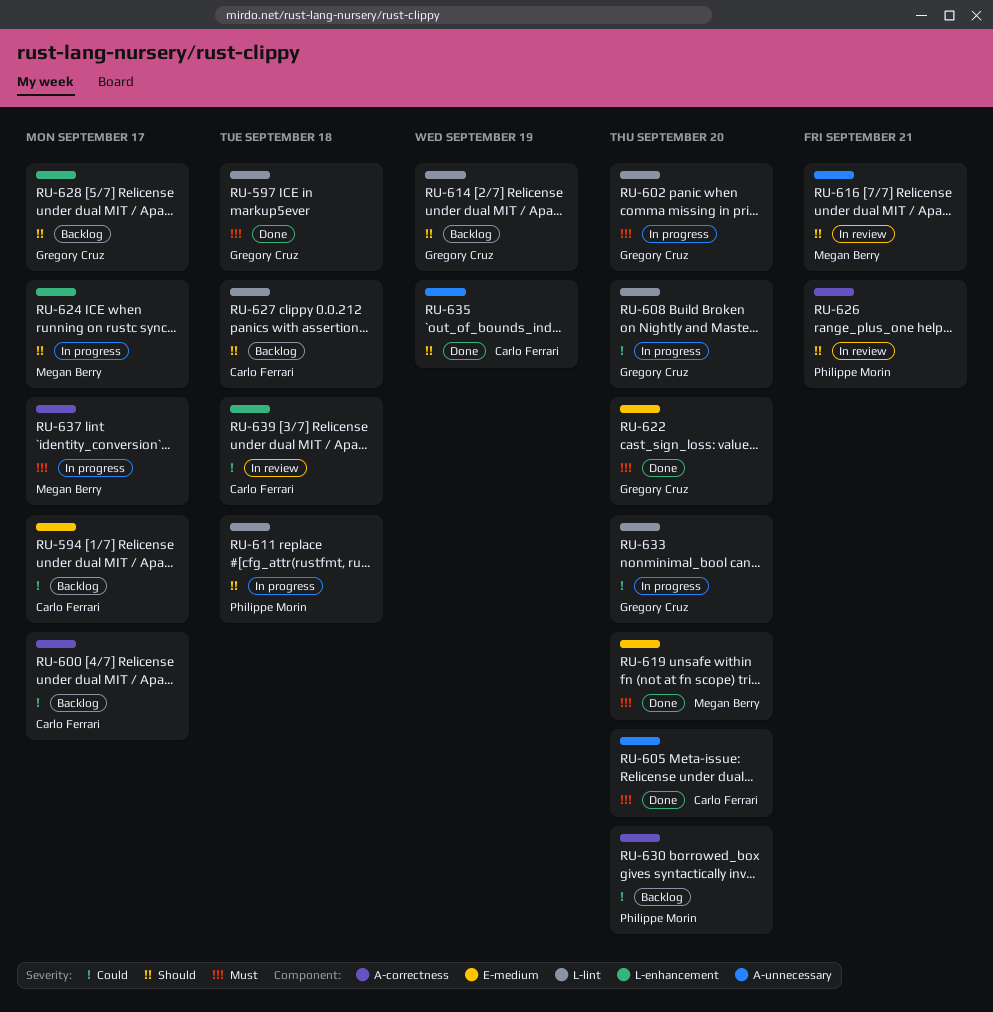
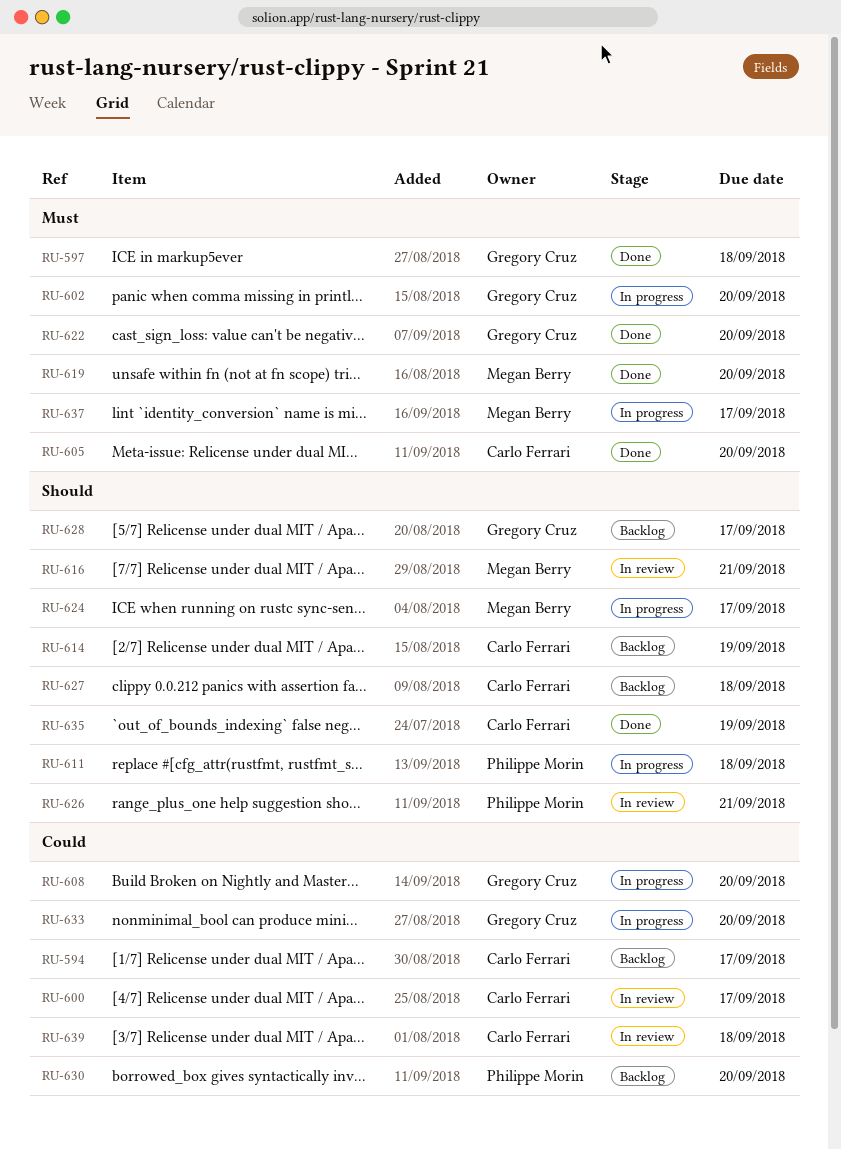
RU-600, status: Backlog -> In review
RU-614, owner: Gregory Cruz -> Carlo Ferrari

